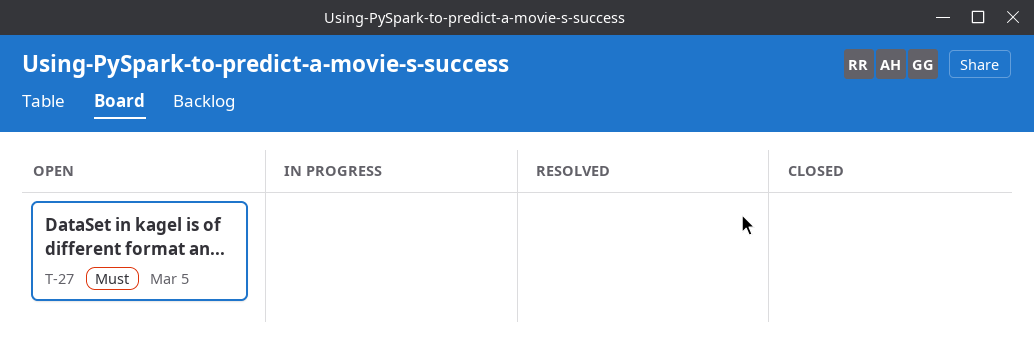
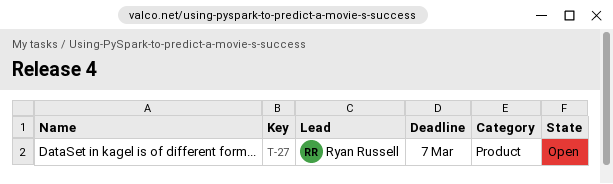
T-27, due: Mar 5 -> Mar 7

